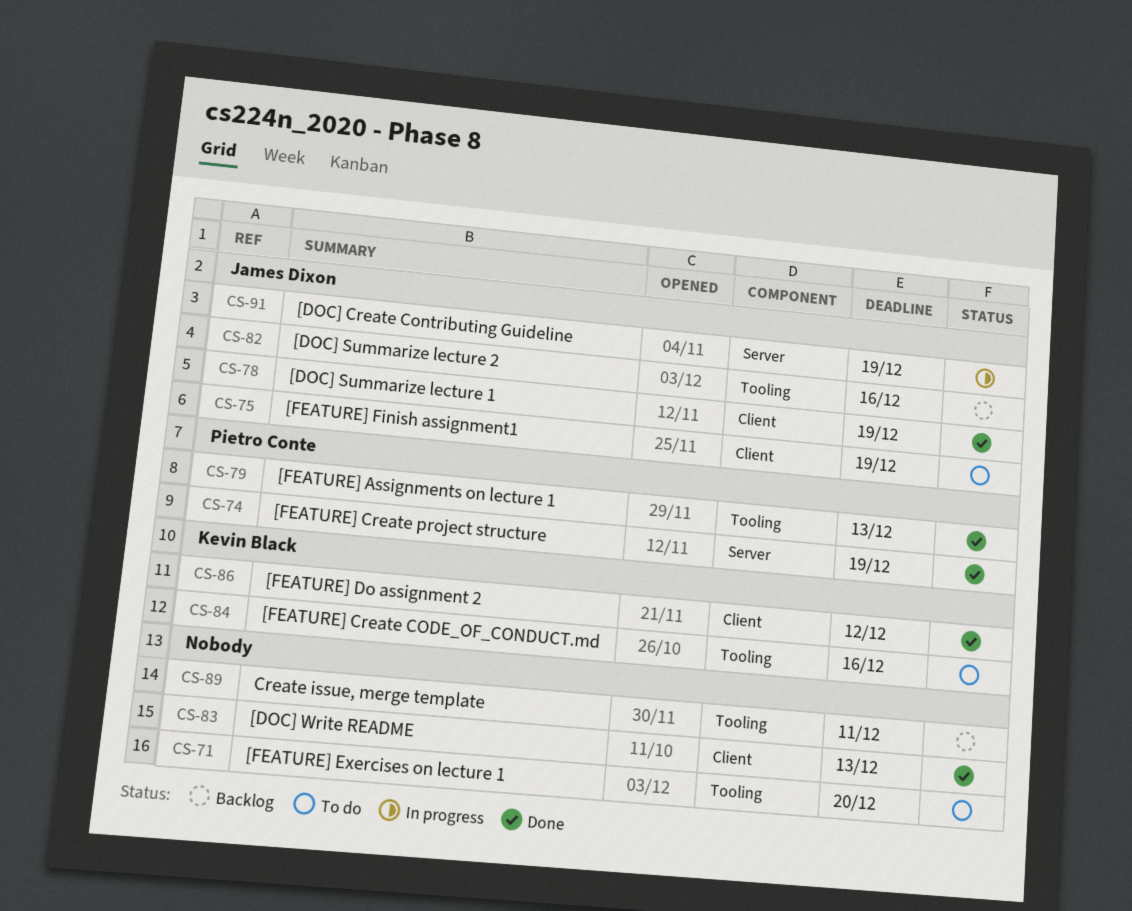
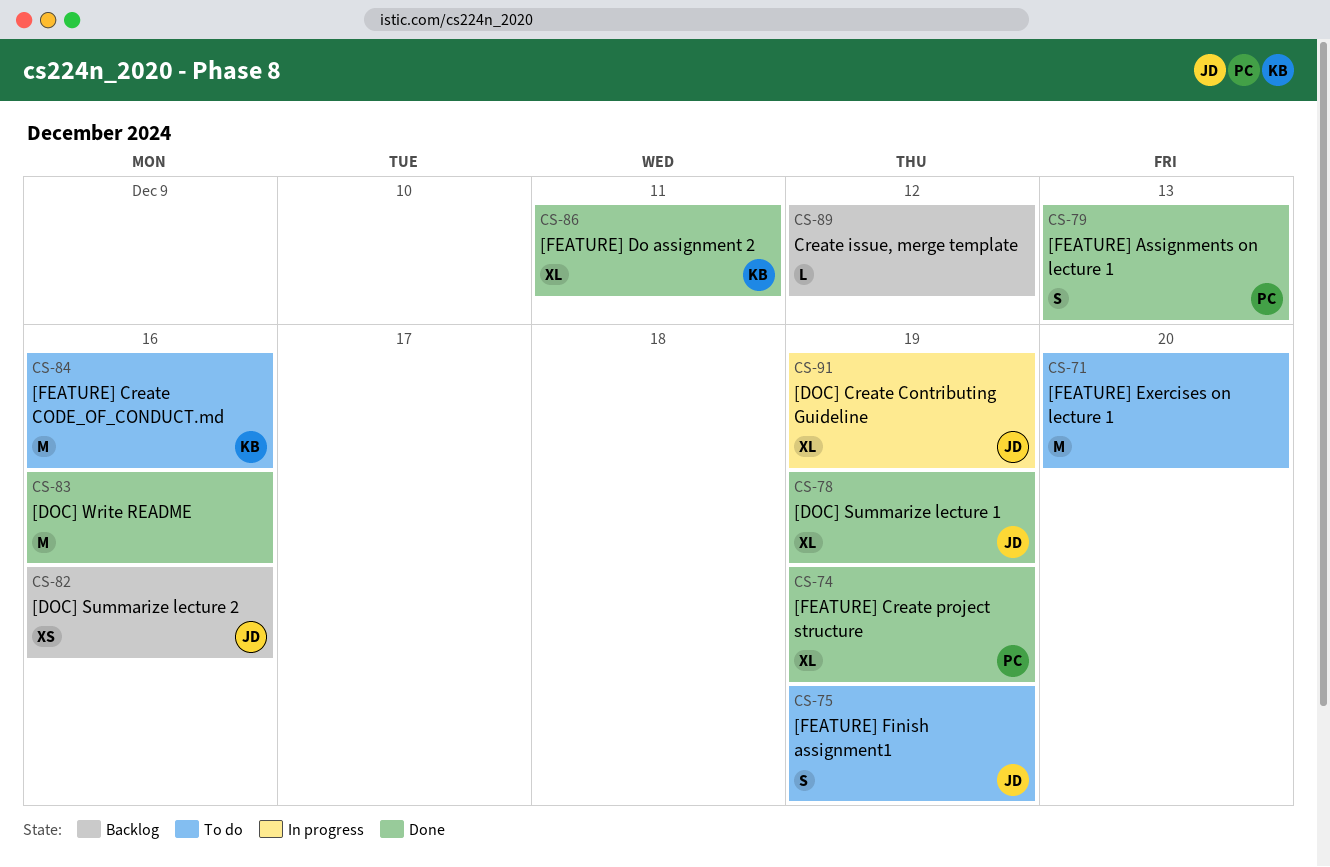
CS-83, due: Dec 13 -> Dec 16
CS-86, due: Dec 12 -> Dec 11
CS-89, due: Dec 11 -> Dec 12

